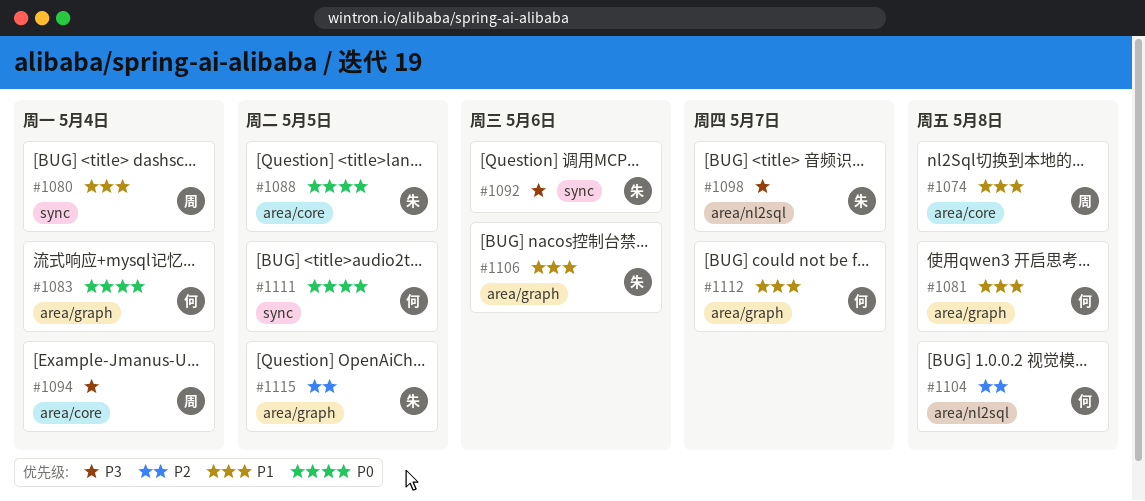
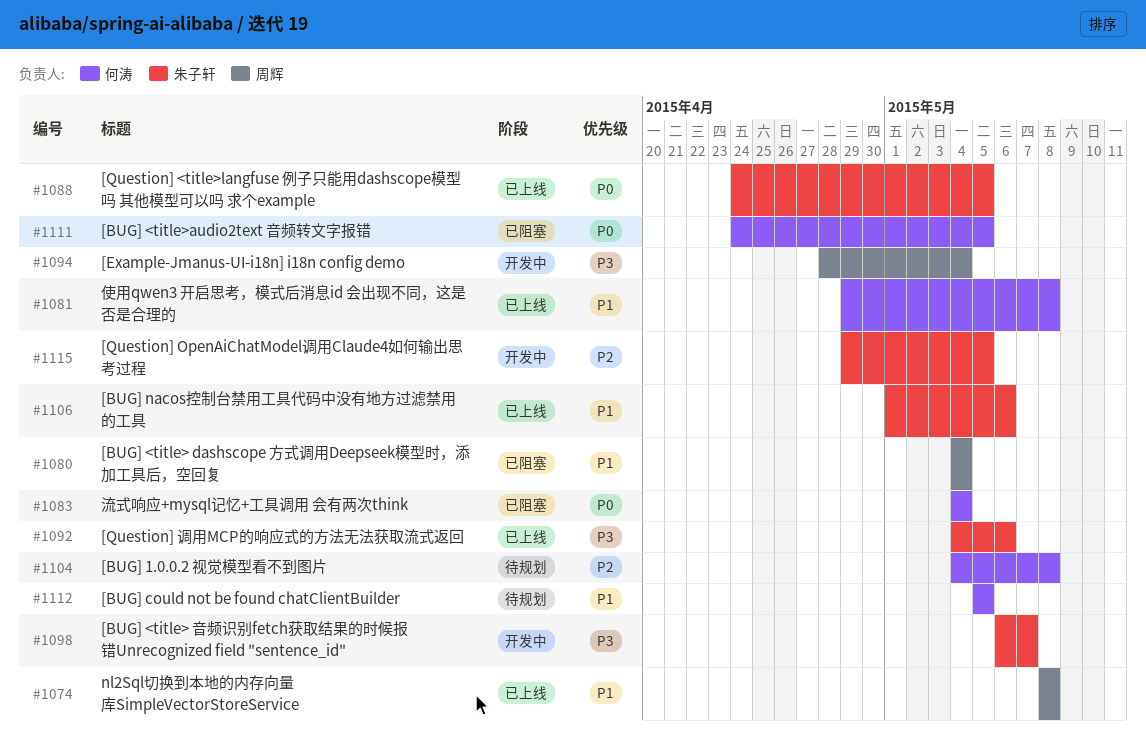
#1112, due: May 7 -> May 5

